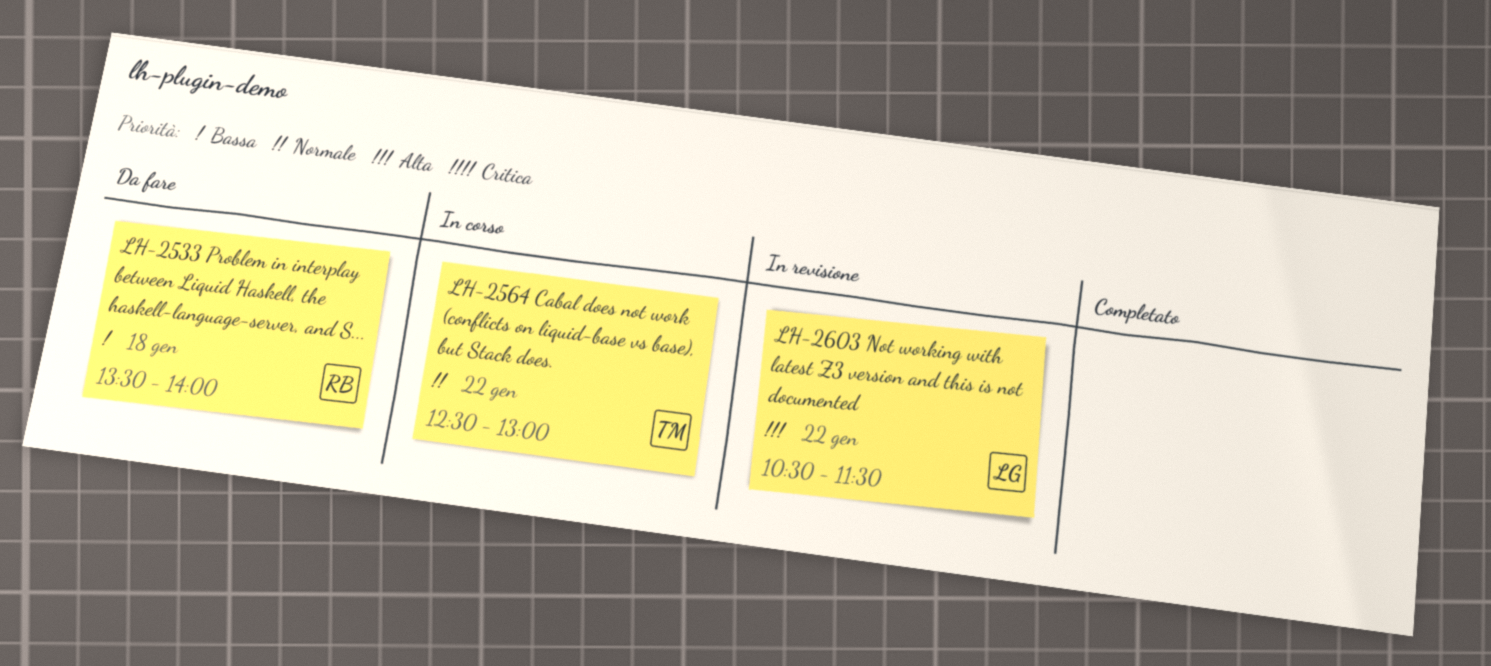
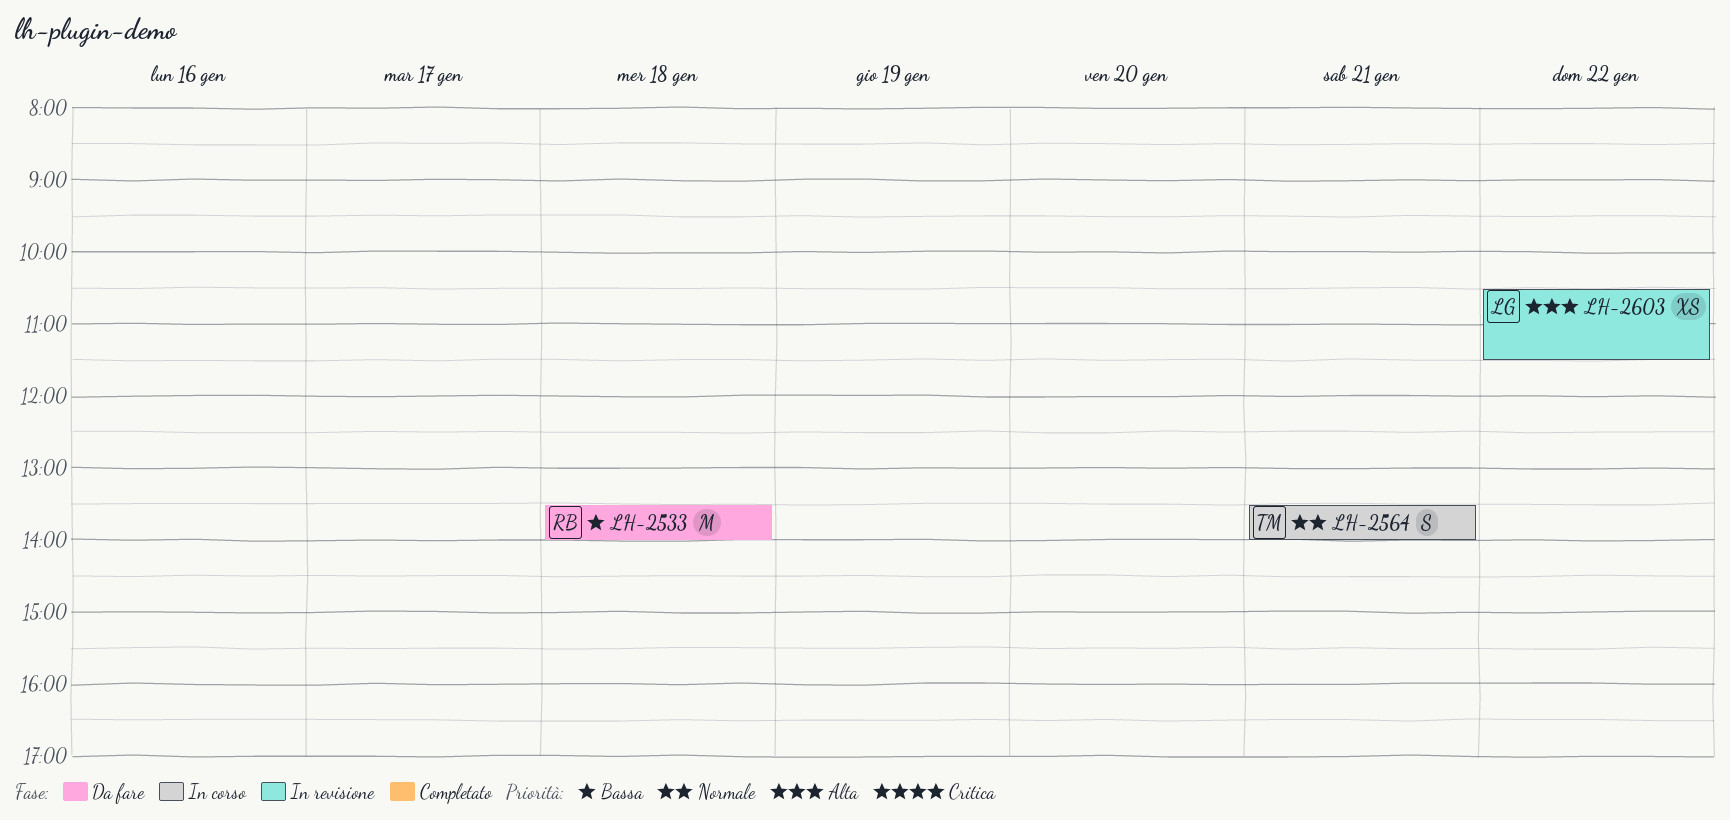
LH-2564, day: Jan 22 -> Jan 21
LH-2564, begins: 12:30 -> 13:30
LH-2564, ends: 13:00 -> 14:00

